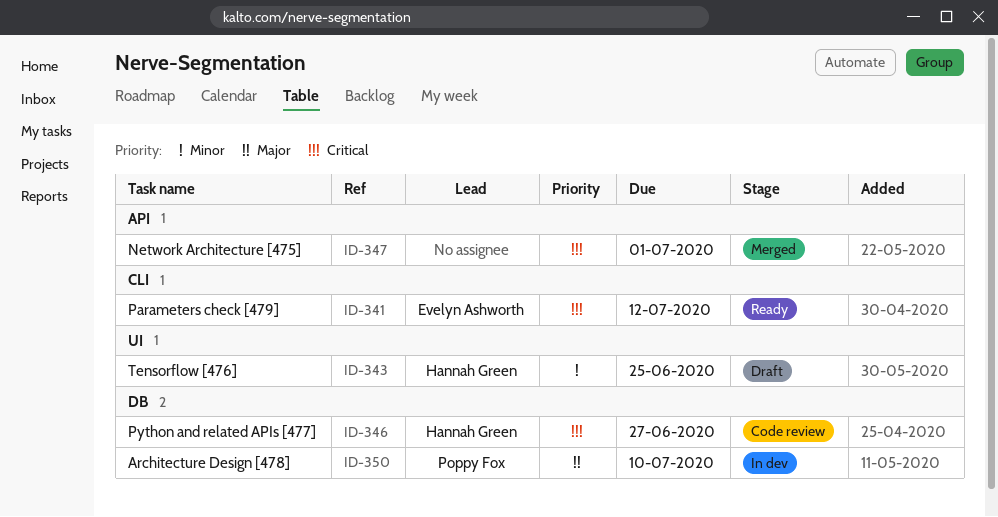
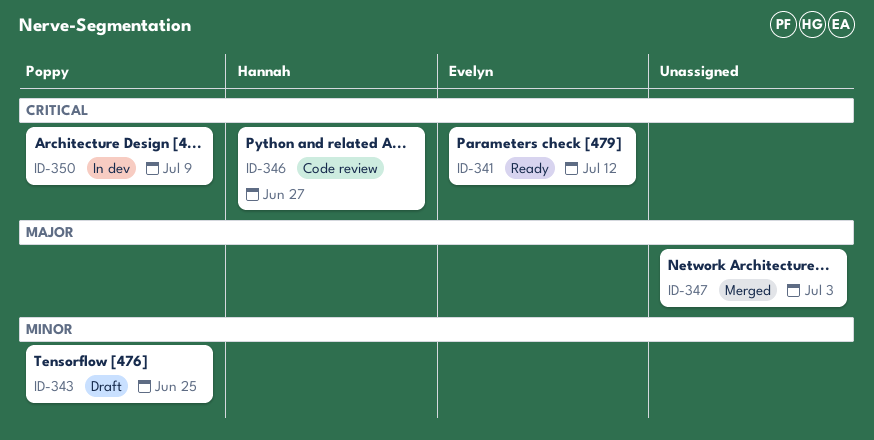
ID-343, owner: Hannah Green -> Poppy Fox
ID-347, priority: Critical -> Major
ID-347, due: Jul 1 -> Jul 3
ID-350, priority: Major -> Critical
ID-350, due: Jul 10 -> Jul 9

